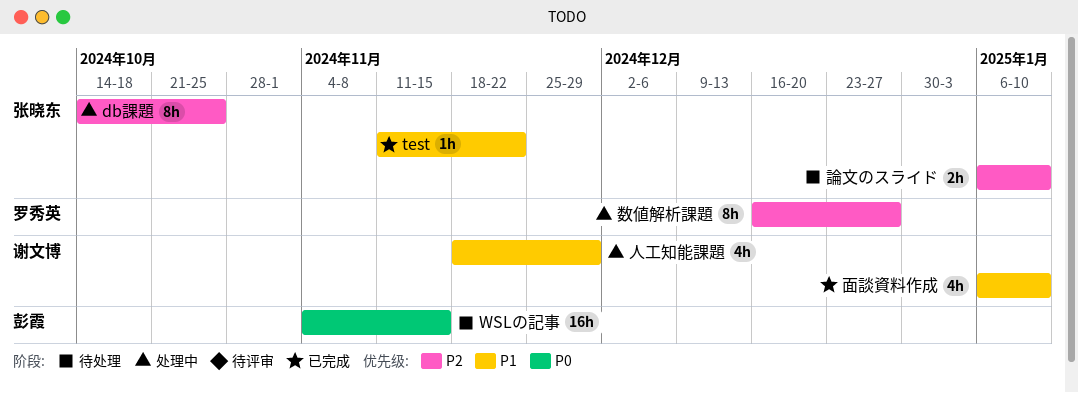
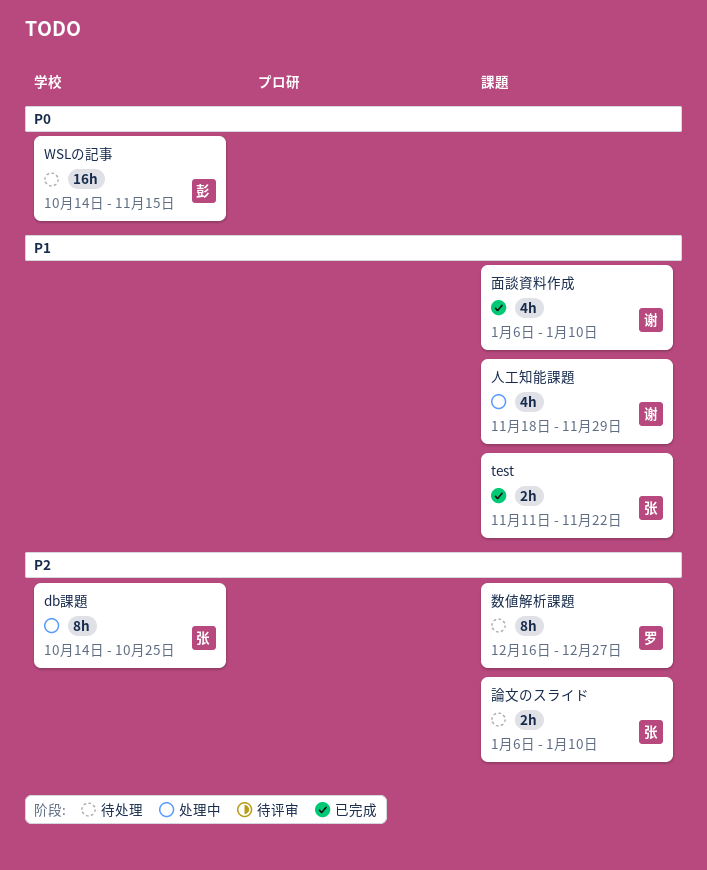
test, estimate: 1h -> 2h
WSLの記事, start: Nov 4 -> Oct 14
数値解析課題, status: 处理中 -> 待处理

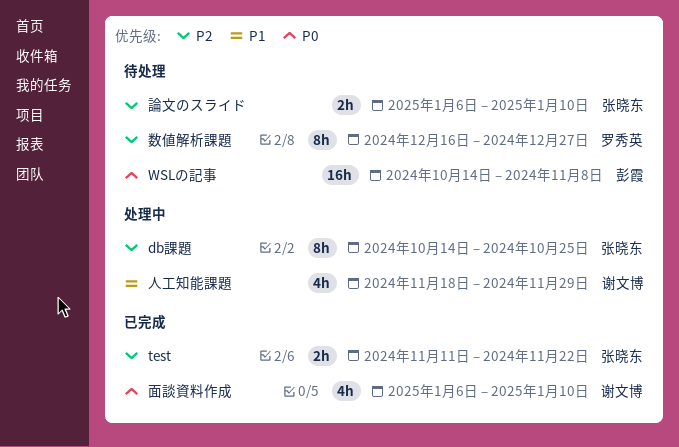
test, priority: P1 -> P2
WSLの記事, due: Nov 15 -> Nov 8
面談資料作成, priority: P1 -> P0

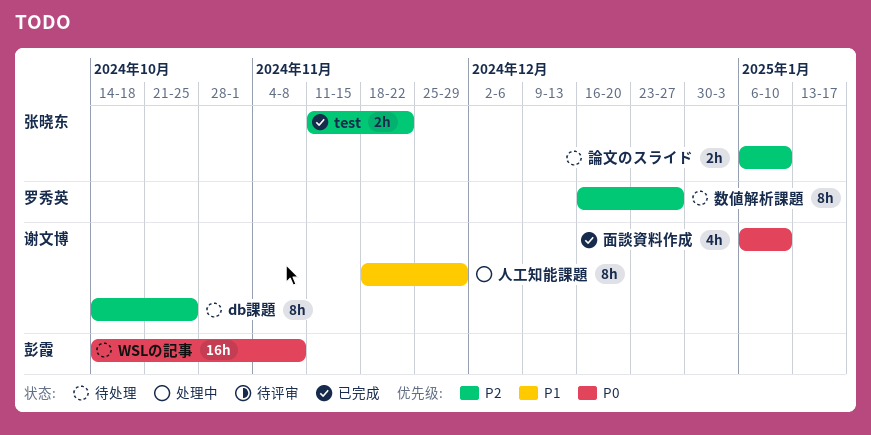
db課題, status: 处理中 -> 待处理
db課題, owner: 张晓东 -> 谢文博
人工知能課題, estimate: 4h -> 8h

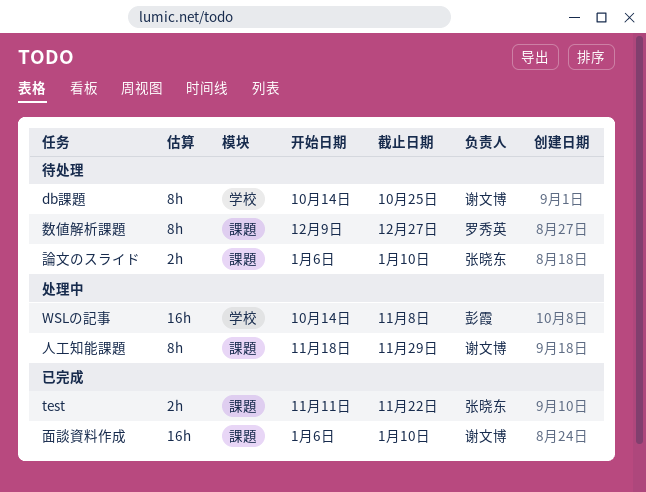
WSLの記事, status: 待处理 -> 处理中
数値解析課題, start: Dec 16 -> Dec 9
面談資料作成, estimate: 4h -> 16h

